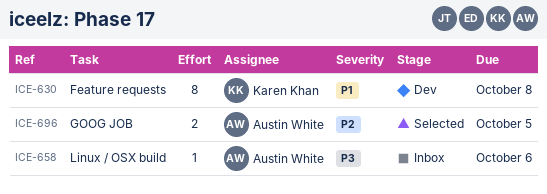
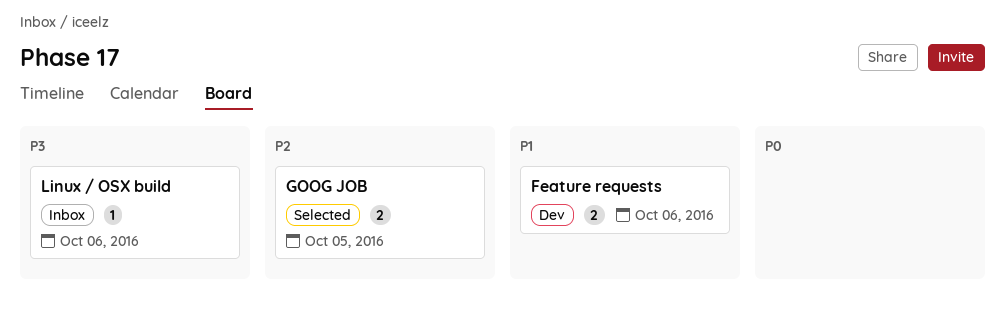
Feature requests, estimate: 8 -> 2
Feature requests, due: Oct 8 -> Oct 6

